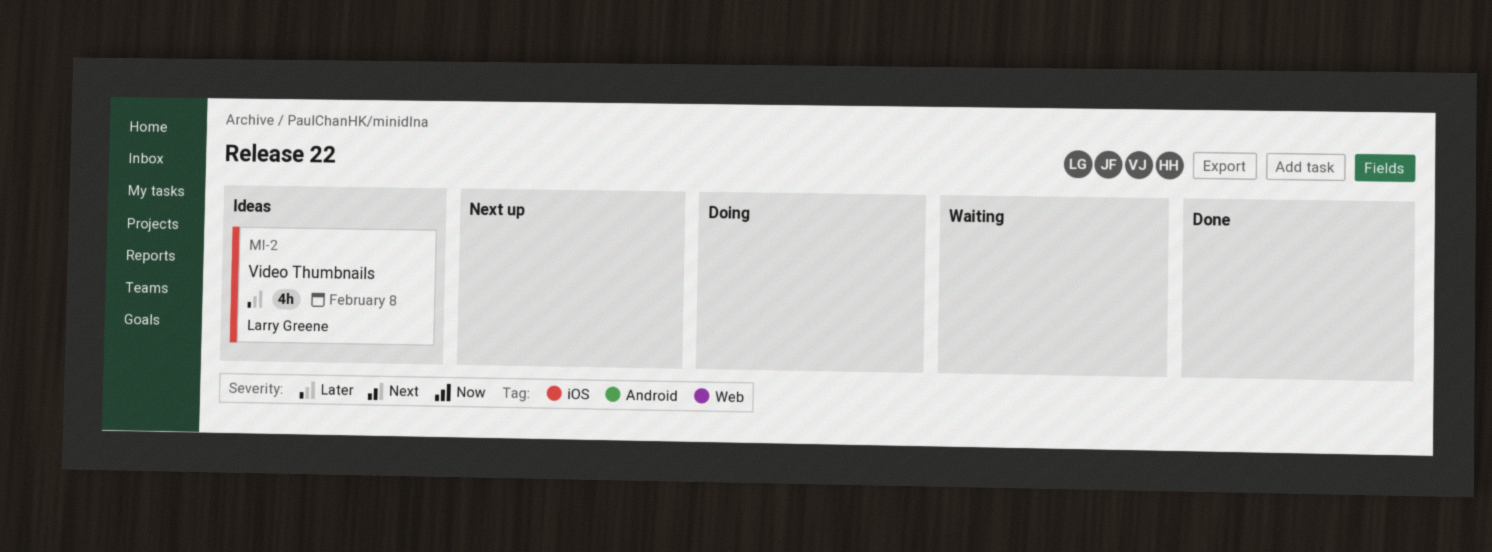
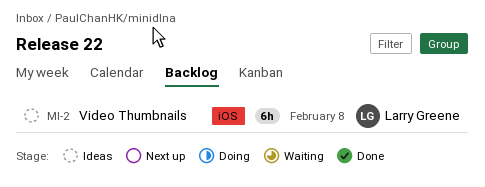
MI-2, estimate: 4h -> 6h

